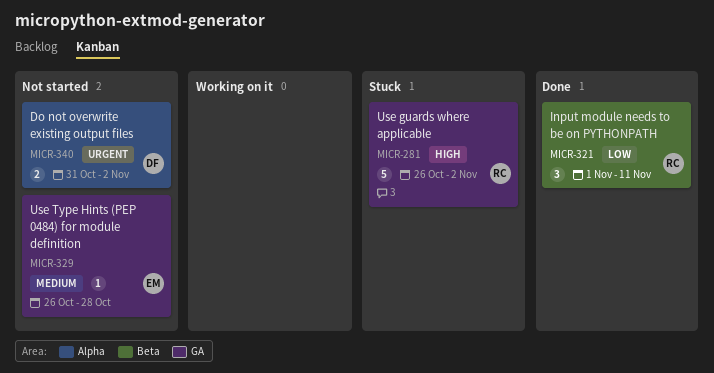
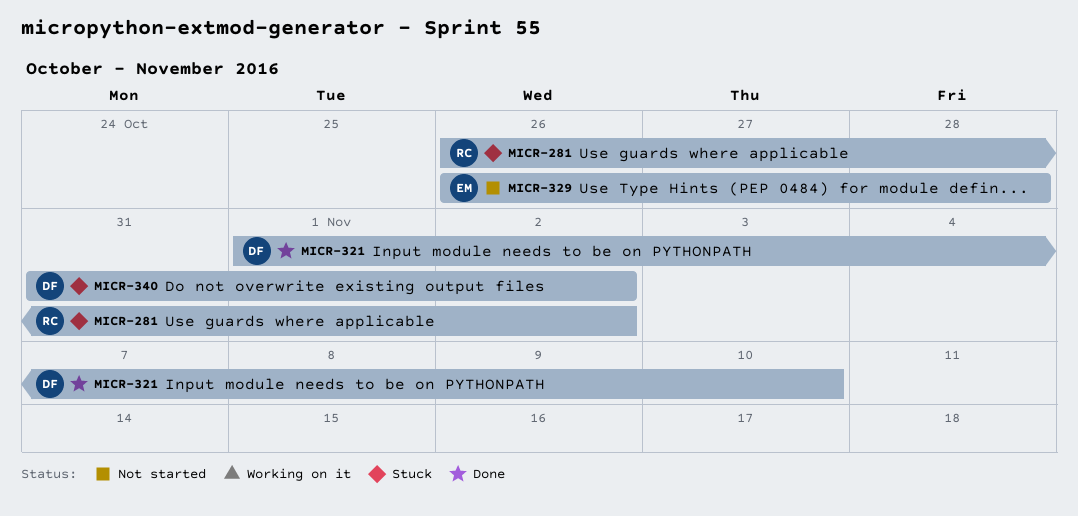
MICR-321, owner: RC -> DF
MICR-321, due: Nov 11 -> Nov 10
MICR-340, status: Not started -> Stuck

